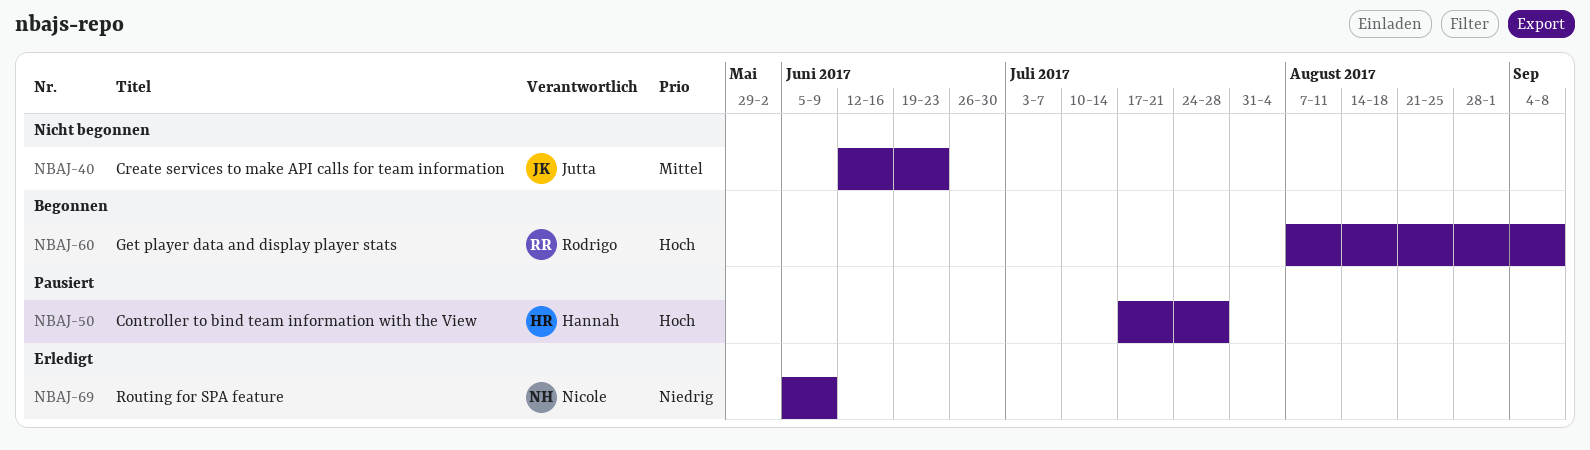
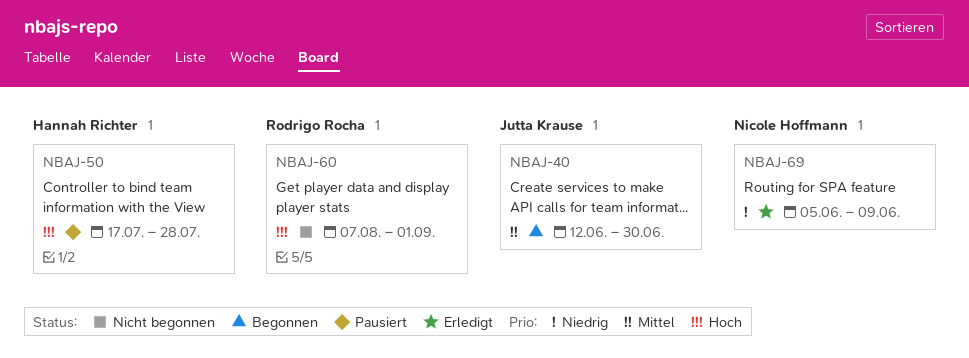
NBAJ-40, status: Nicht begonnen -> Begonnen
NBAJ-40, due: Jun 23 -> Jun 30
NBAJ-60, status: Begonnen -> Nicht begonnen
NBAJ-60, due: Sep 8 -> Sep 1

